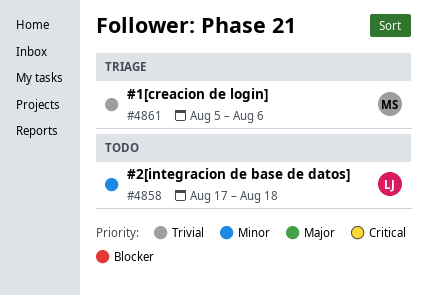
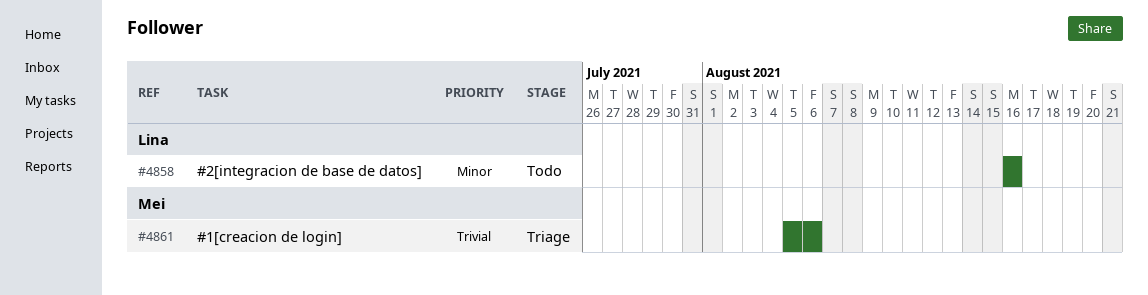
#4858, start: Aug 17 -> Aug 16
#4858, due: Aug 18 -> Aug 16

